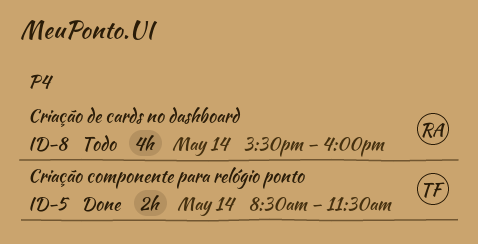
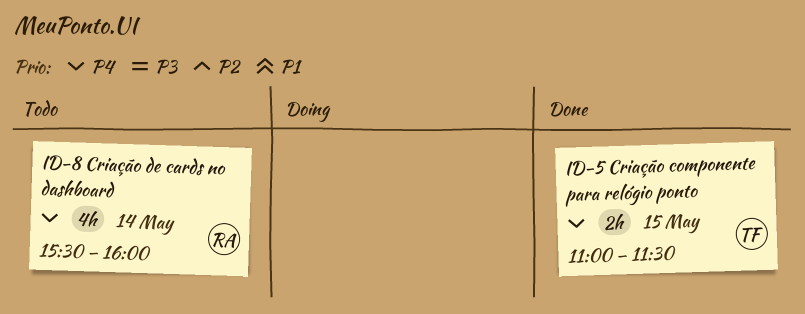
ID-5, day: May 14 -> May 15
ID-5, begins: 08:30 -> 11:00

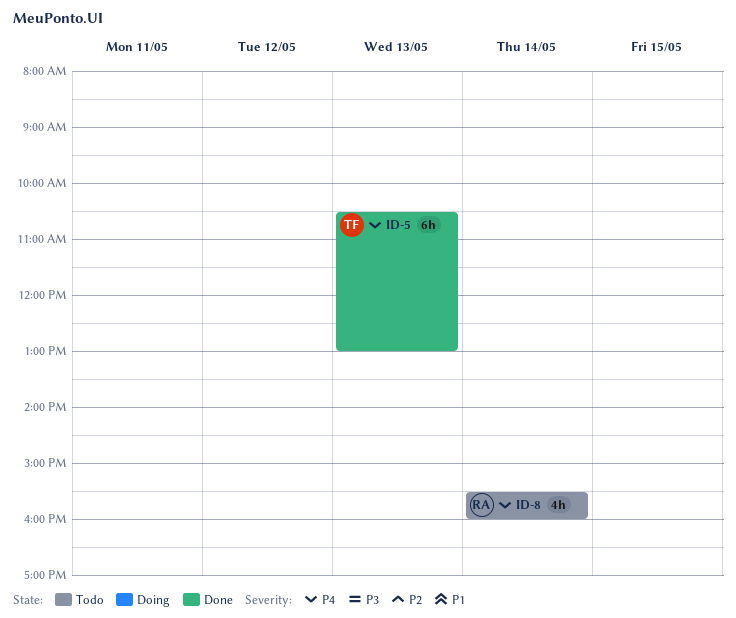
ID-5, estimate: 2h -> 6h
ID-5, day: May 15 -> May 13
ID-5, begins: 11:00 -> 10:30
ID-5, ends: 11:30 -> 13:00

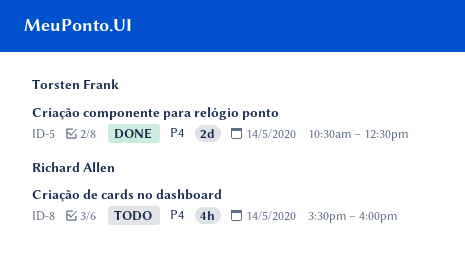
ID-5, estimate: 6h -> 2d
ID-5, day: May 13 -> May 14
ID-5, ends: 13:00 -> 12:30

